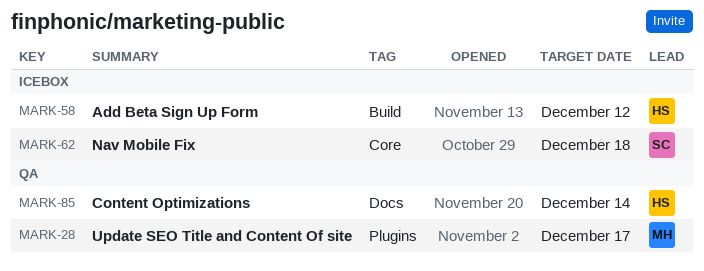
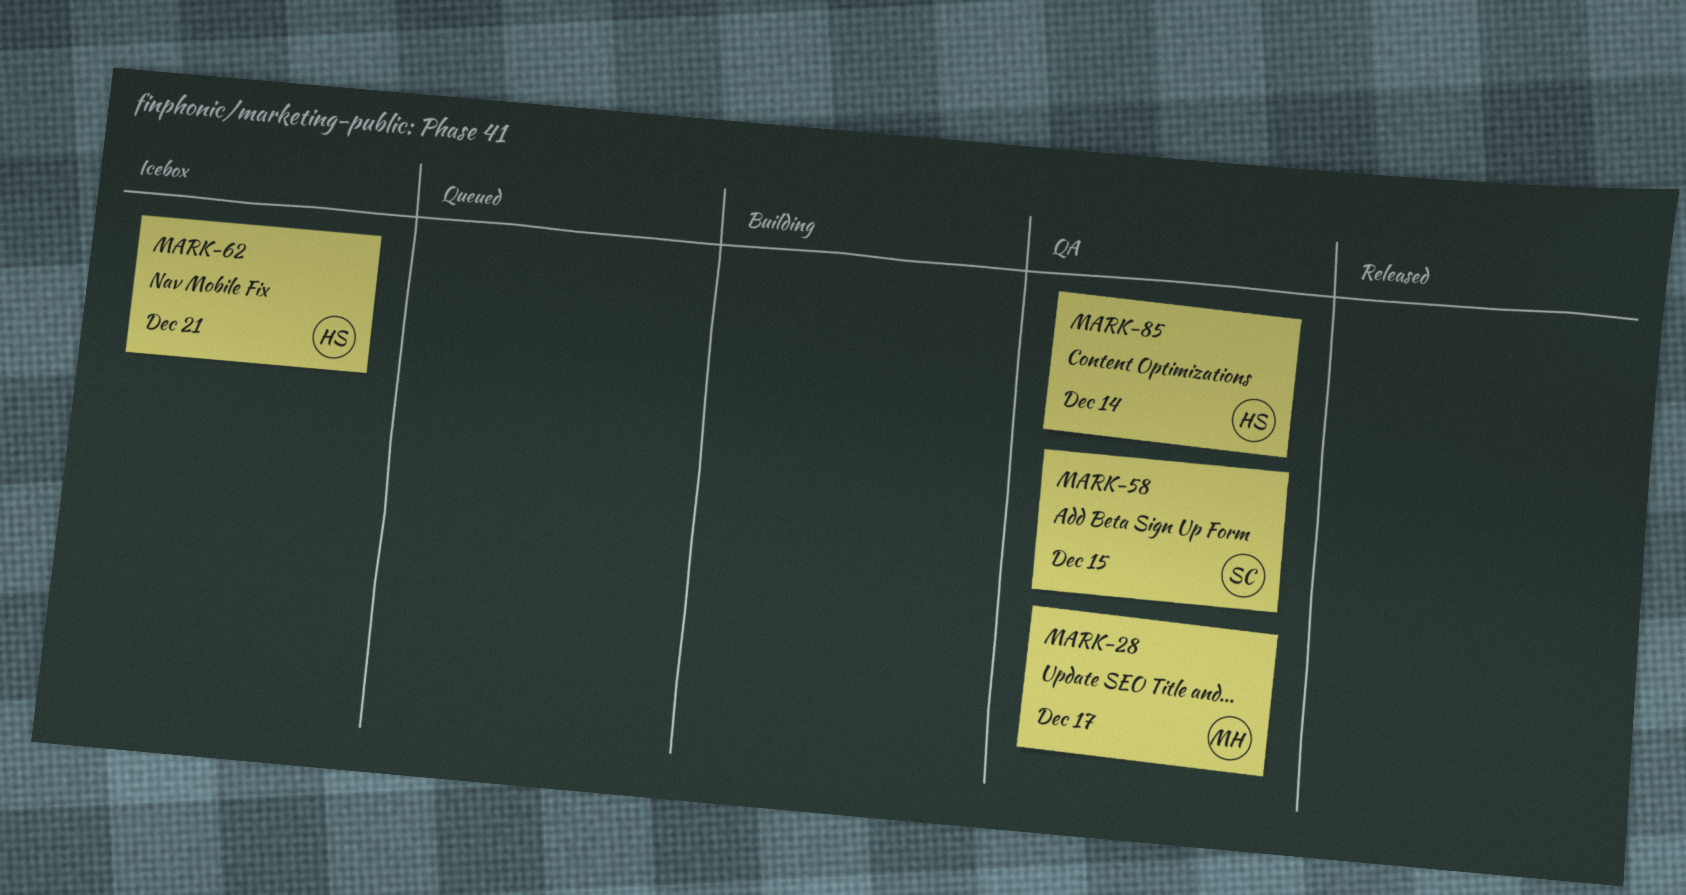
MARK-58, status: Icebox -> QA
MARK-58, owner: HS -> SC
MARK-58, due: Dec 12 -> Dec 15
MARK-62, owner: SC -> HS
MARK-62, due: Dec 18 -> Dec 21

